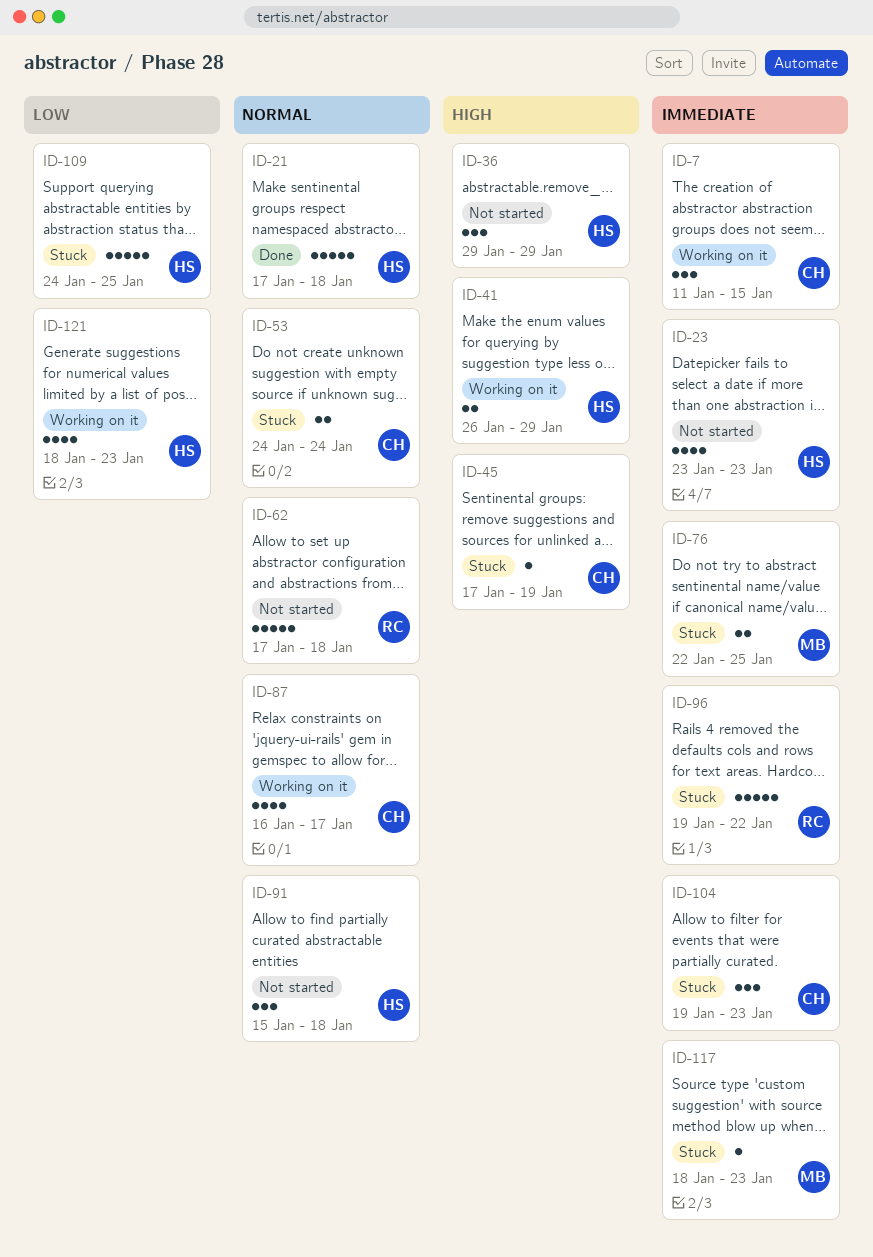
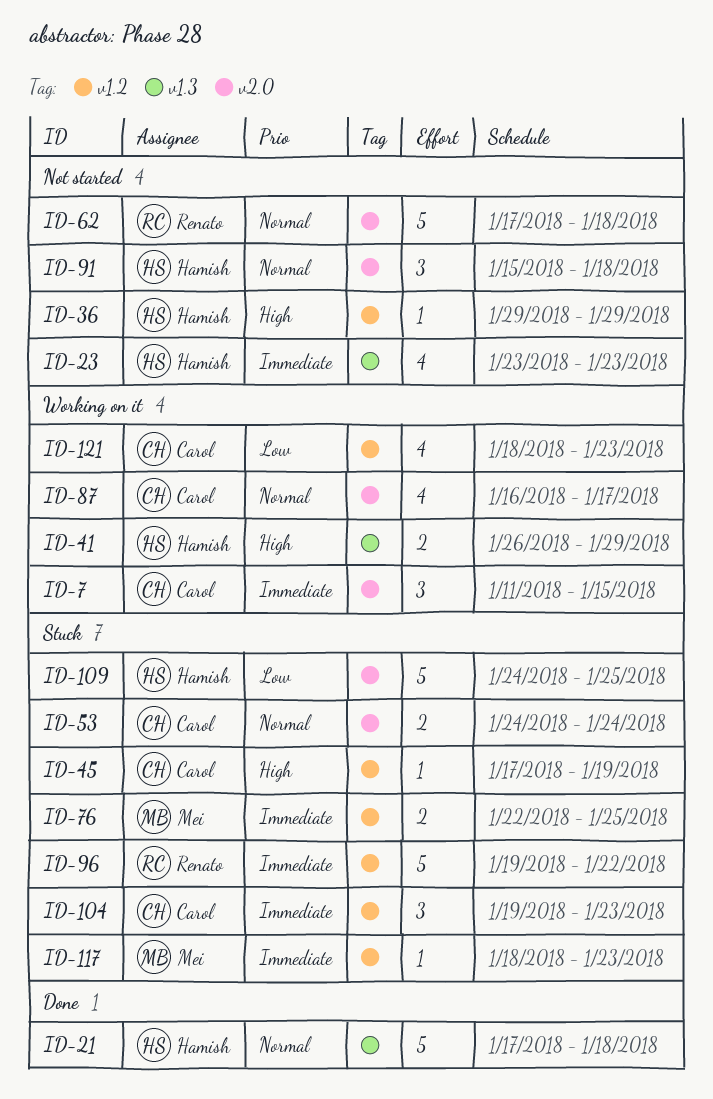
ID-36, estimate: 3 -> 1
ID-121, owner: Hamish -> Carol

